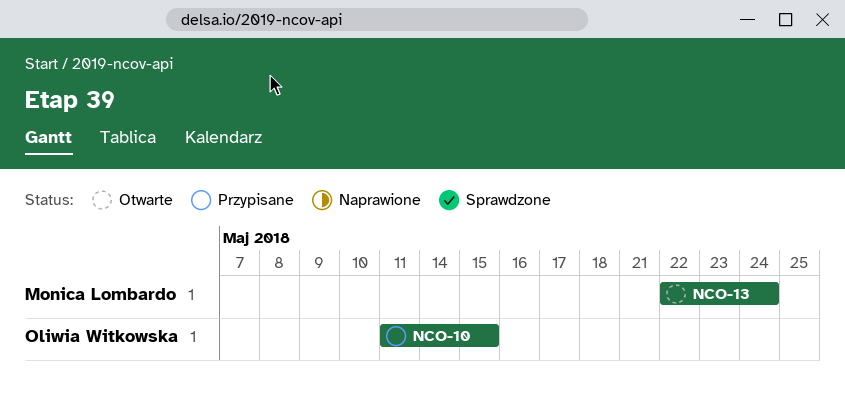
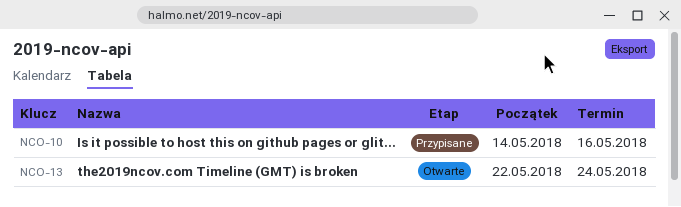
NCO-10, start: May 11 -> May 14
NCO-10, due: May 15 -> May 16

